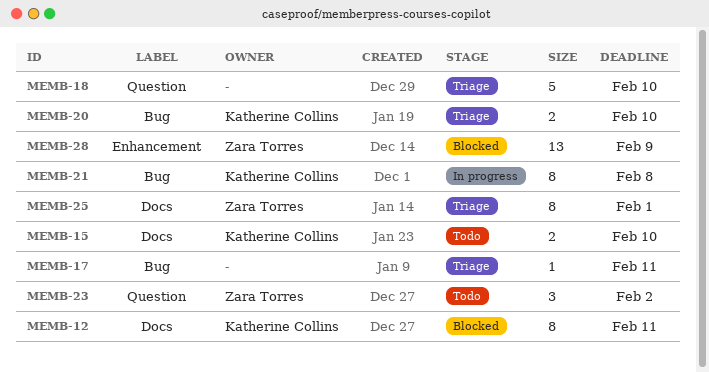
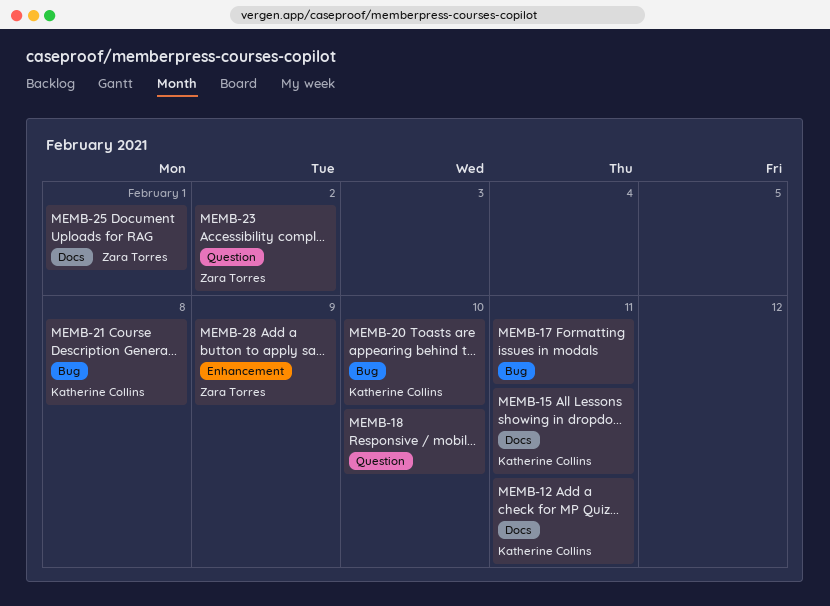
MEMB-15, due: Feb 10 -> Feb 11

